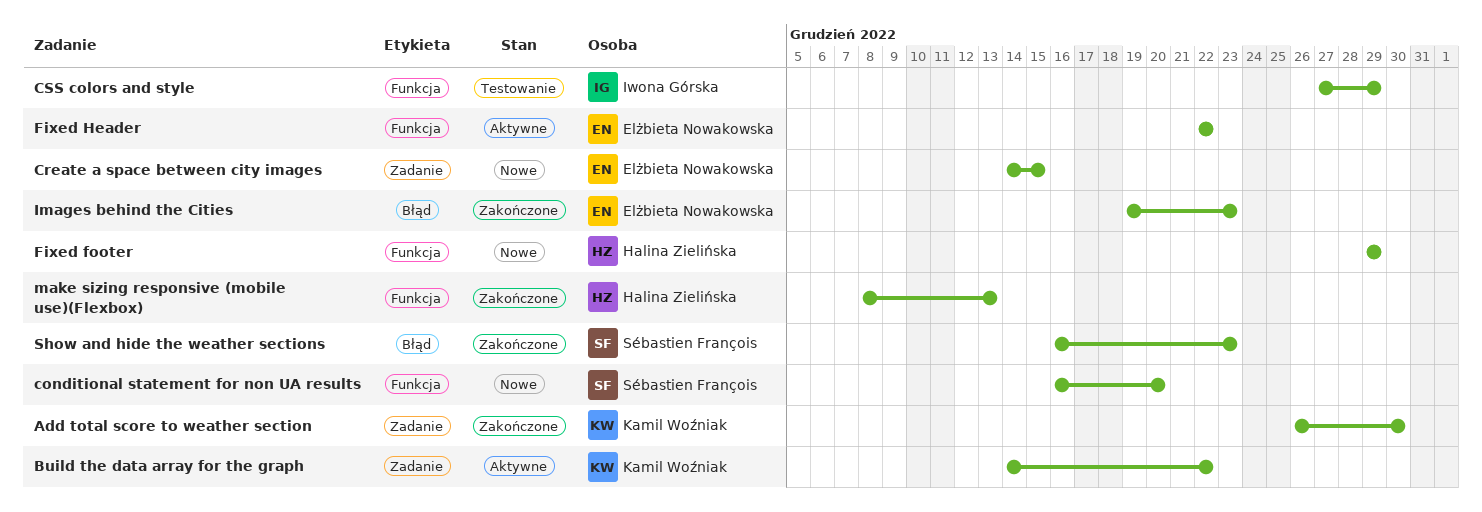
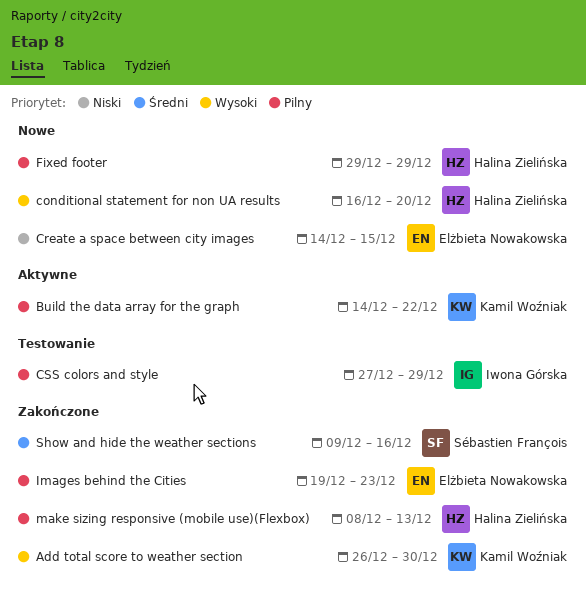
conditional statement for non UA results, owner: Sébastien François -> Halina Zielińska
Fixed Header: present -> none
Show and hide the weather sections, start: Dec 16 -> Dec 9
Show and hide the weather sections, due: Dec 23 -> Dec 16

